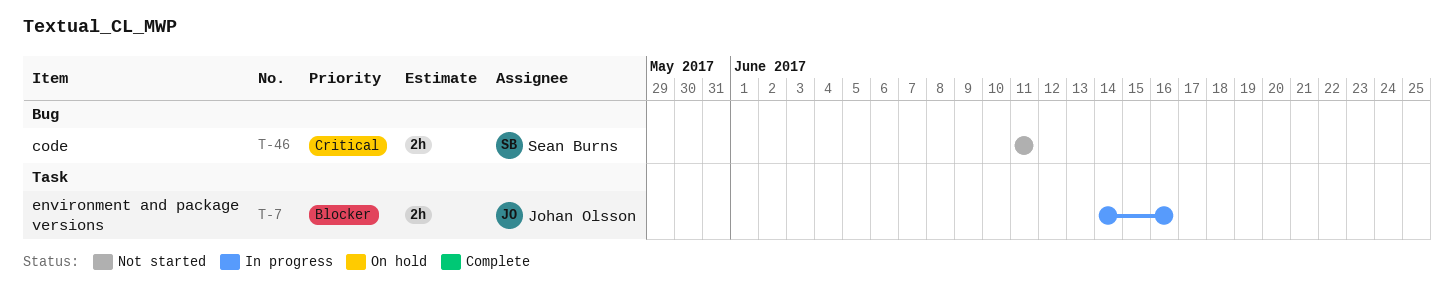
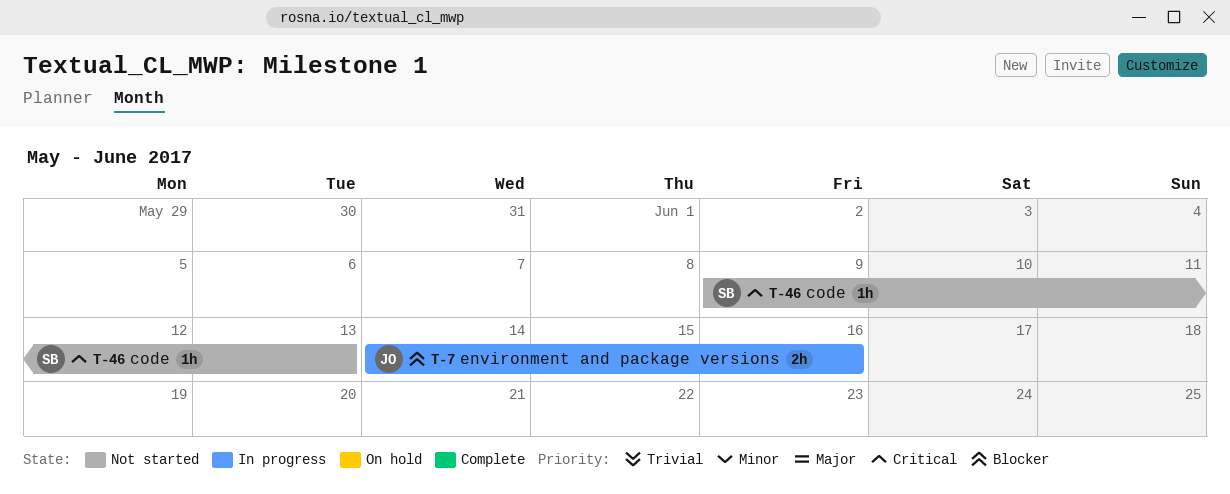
T-46, estimate: 2h -> 1h
T-46, start: Jun 11 -> Jun 9
T-46, due: Jun 11 -> Jun 13

